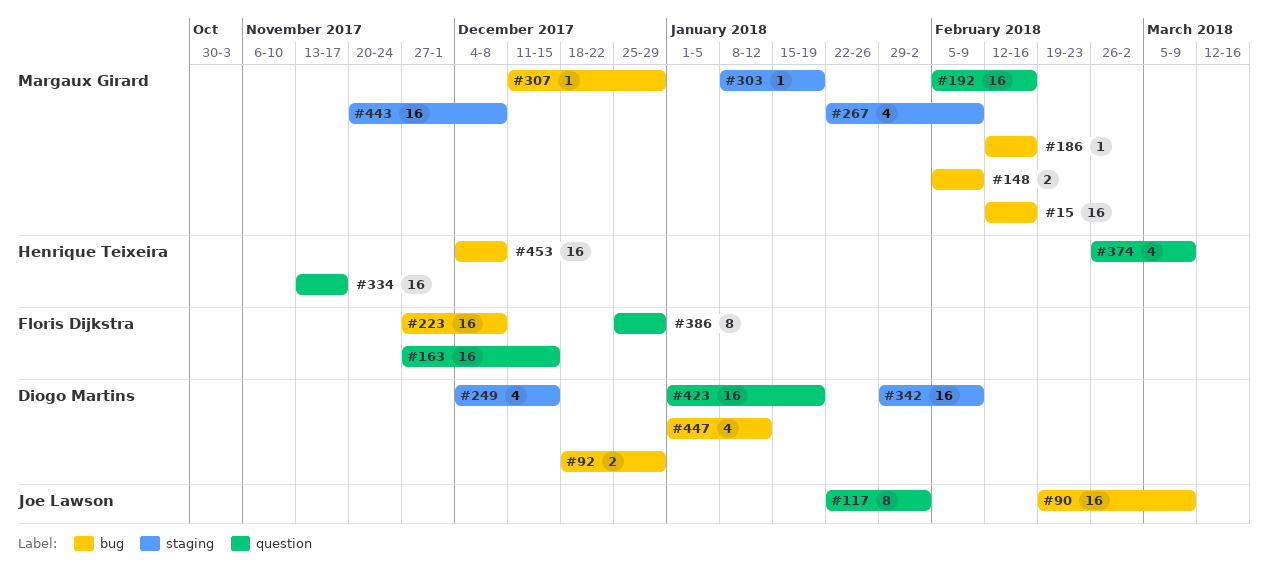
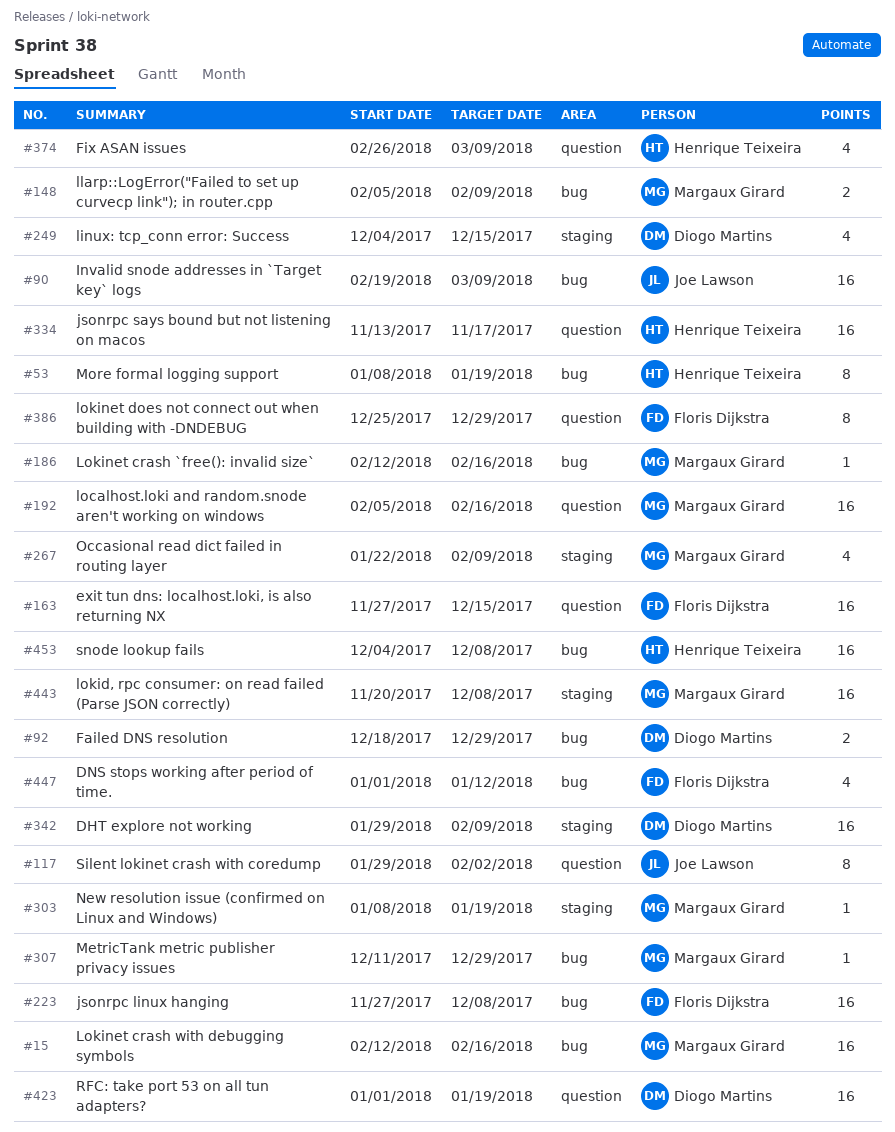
#53: none -> present
#117, start: Jan 22 -> Jan 29
#447, owner: Diogo Martins -> Floris Dijkstra

